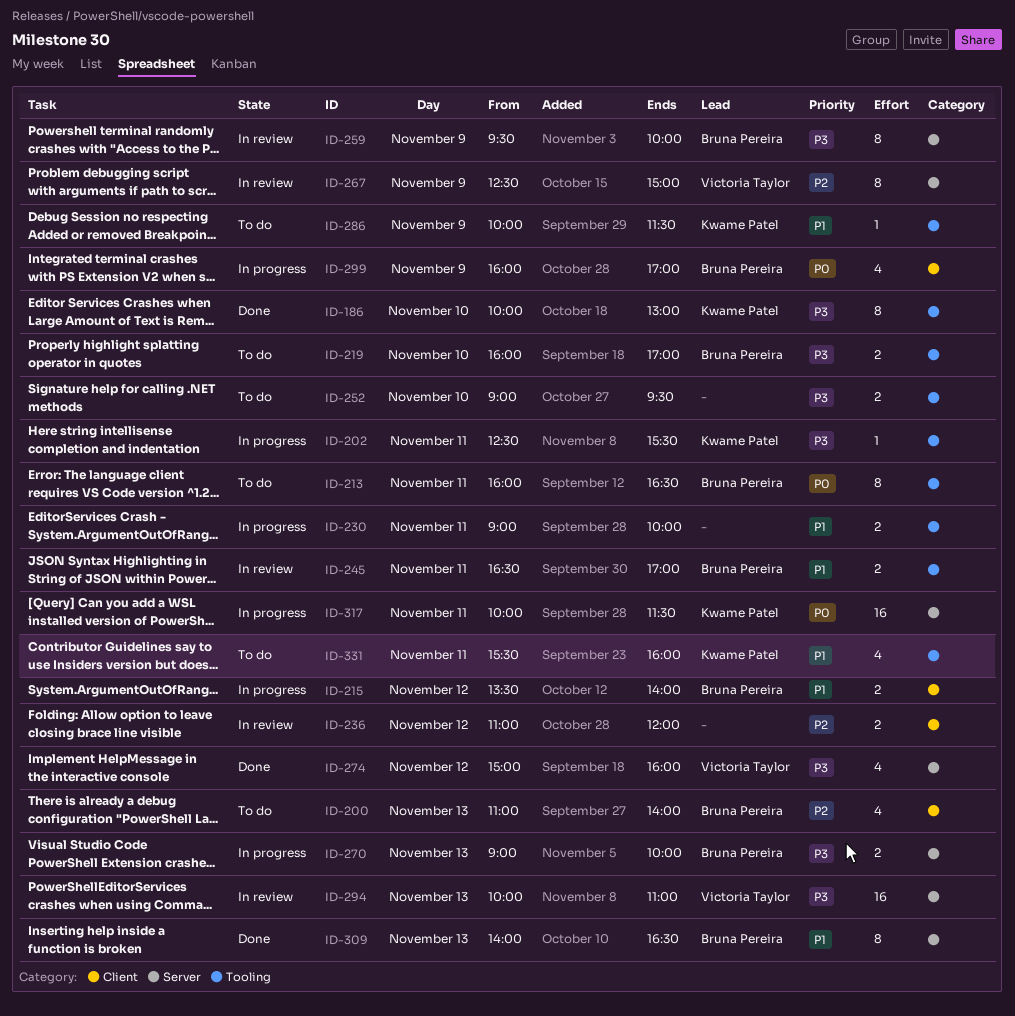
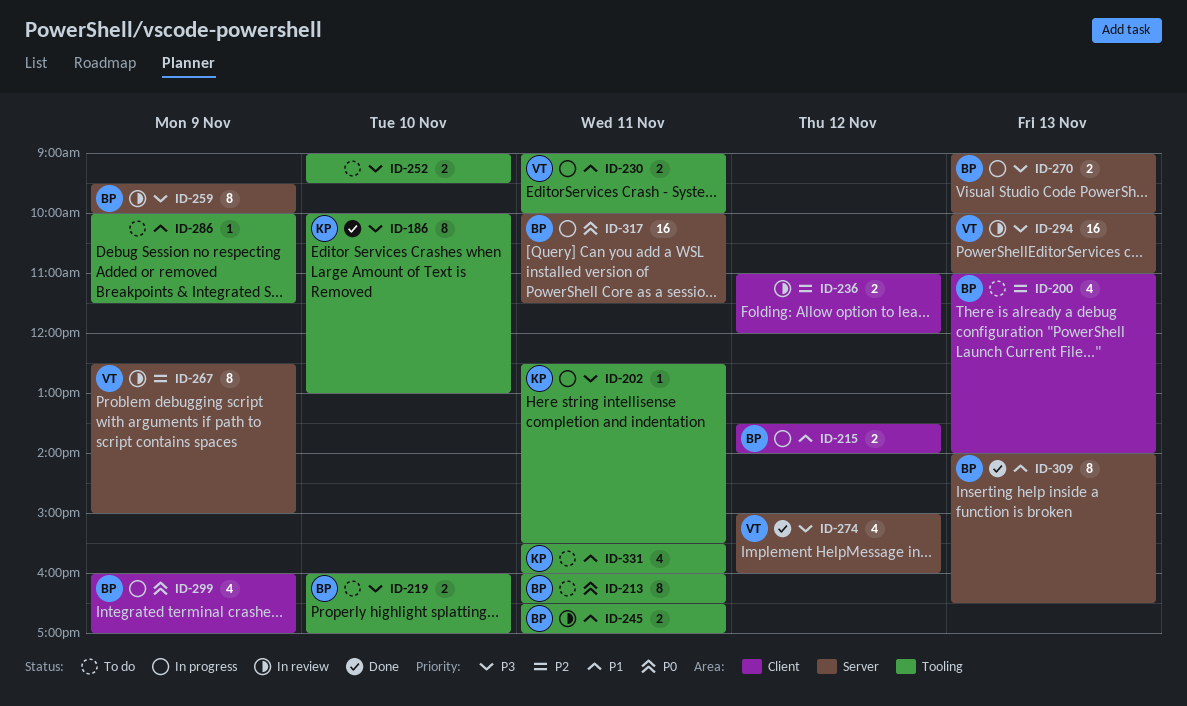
ID-230, owner: none -> Victoria Taylor
ID-286, owner: Kwame Patel -> none
ID-317, owner: Kwame Patel -> Bruna Pereira

